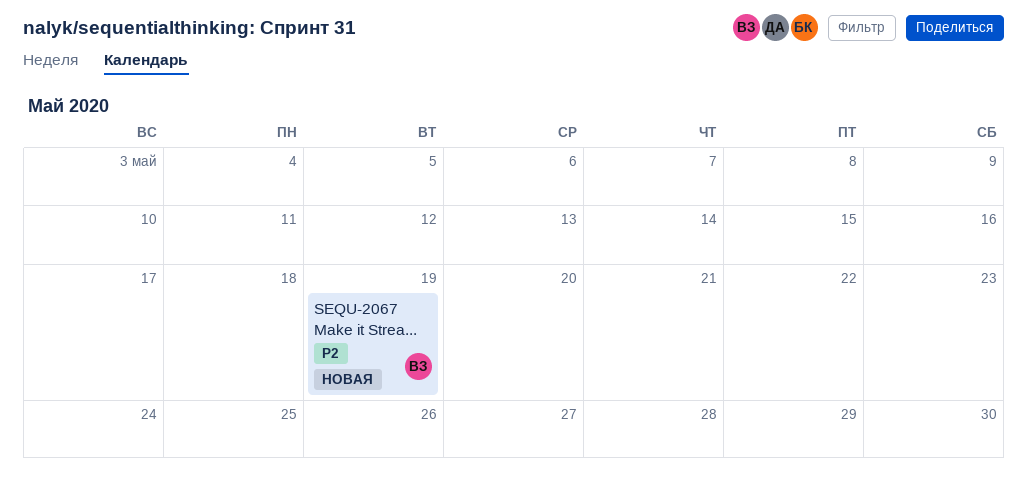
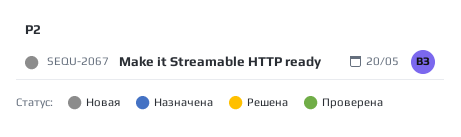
SEQU-2067, due: May 19 -> May 20

